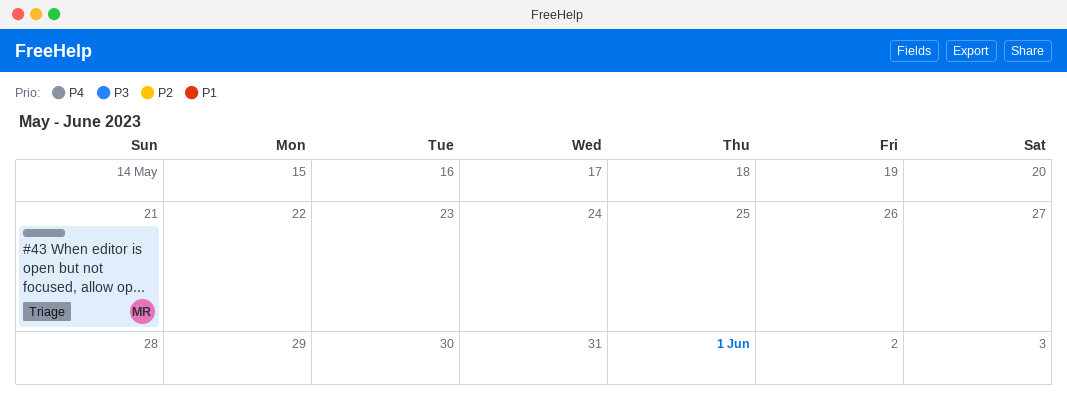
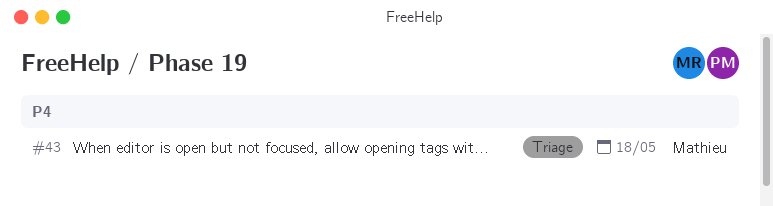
#43, due: May 21 -> May 18

